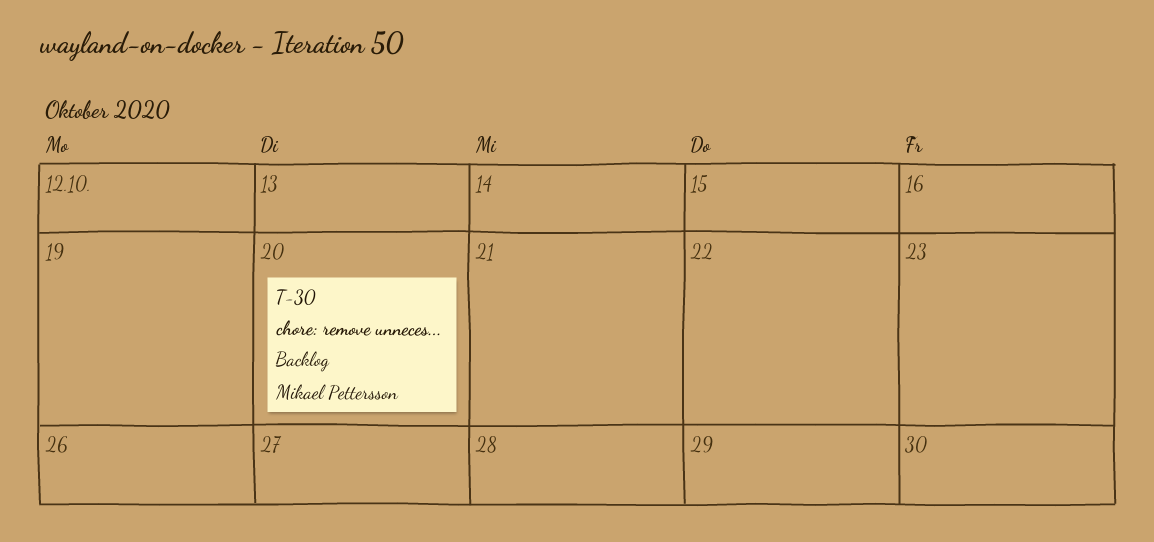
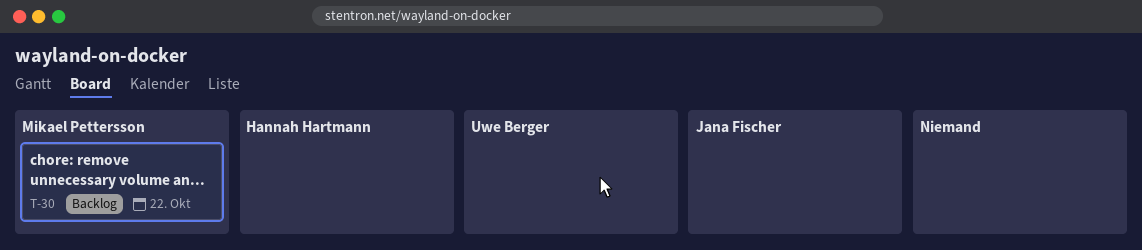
T-30, due: Oct 20 -> Oct 22

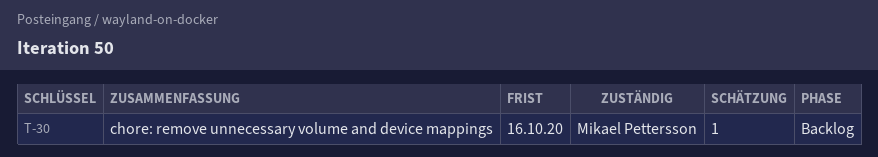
T-30, due: Oct 22 -> Oct 16

